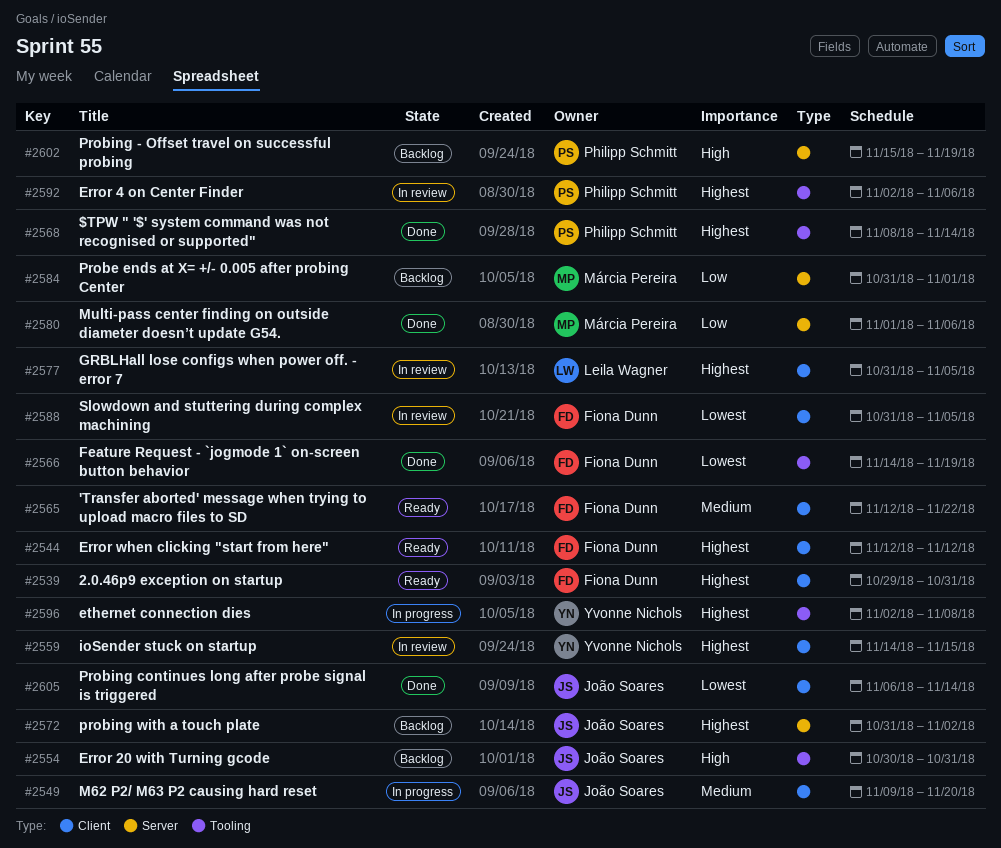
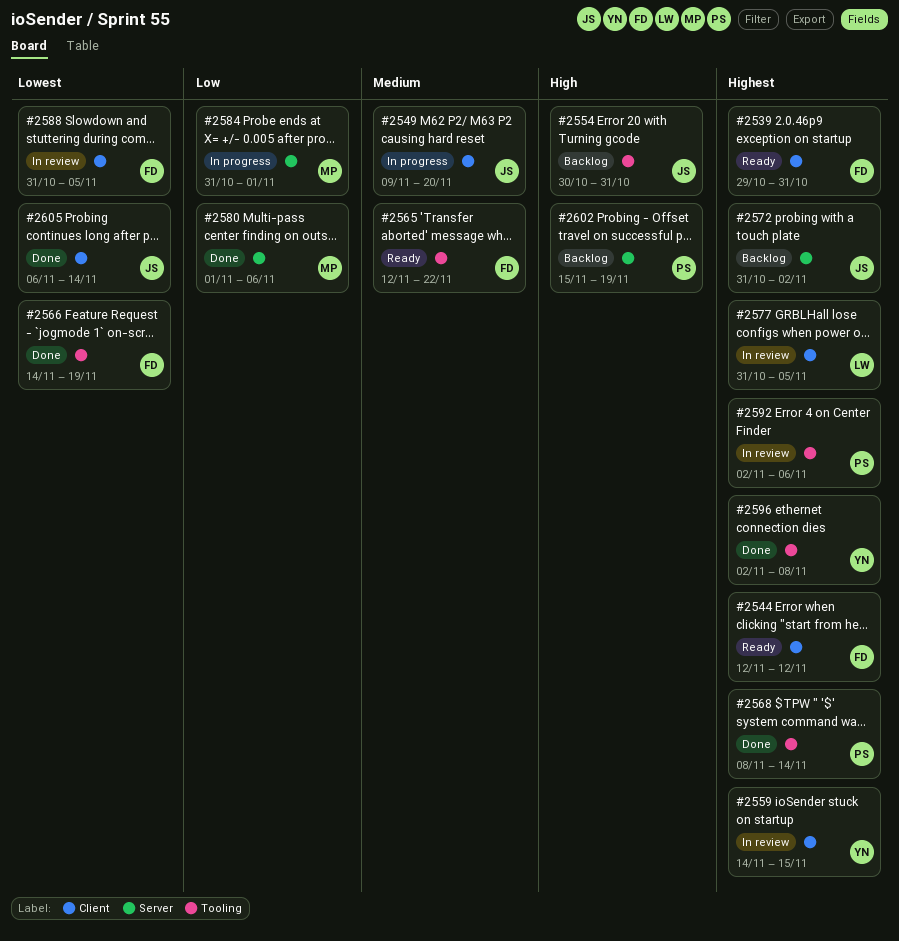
#2565, label: Client -> Tooling
#2584, status: Backlog -> In progress
#2596, status: In progress -> Done

